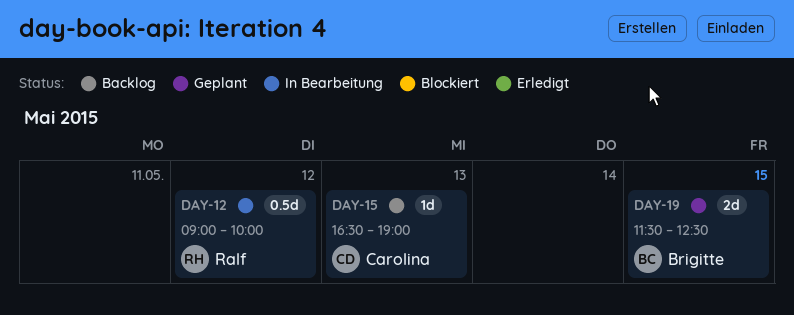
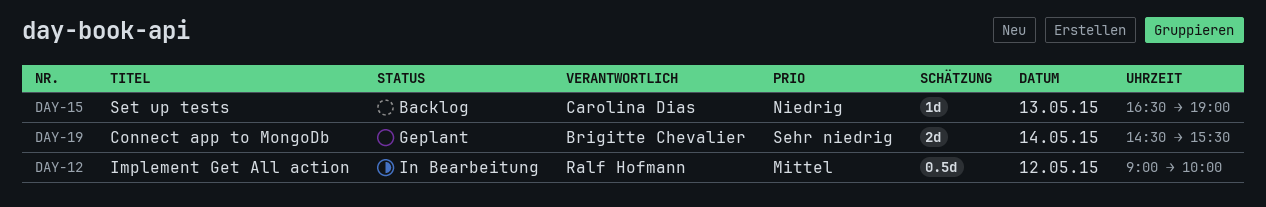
DAY-19, day: May 15 -> May 14
DAY-19, begins: 11:30 -> 14:30
DAY-19, ends: 12:30 -> 15:30

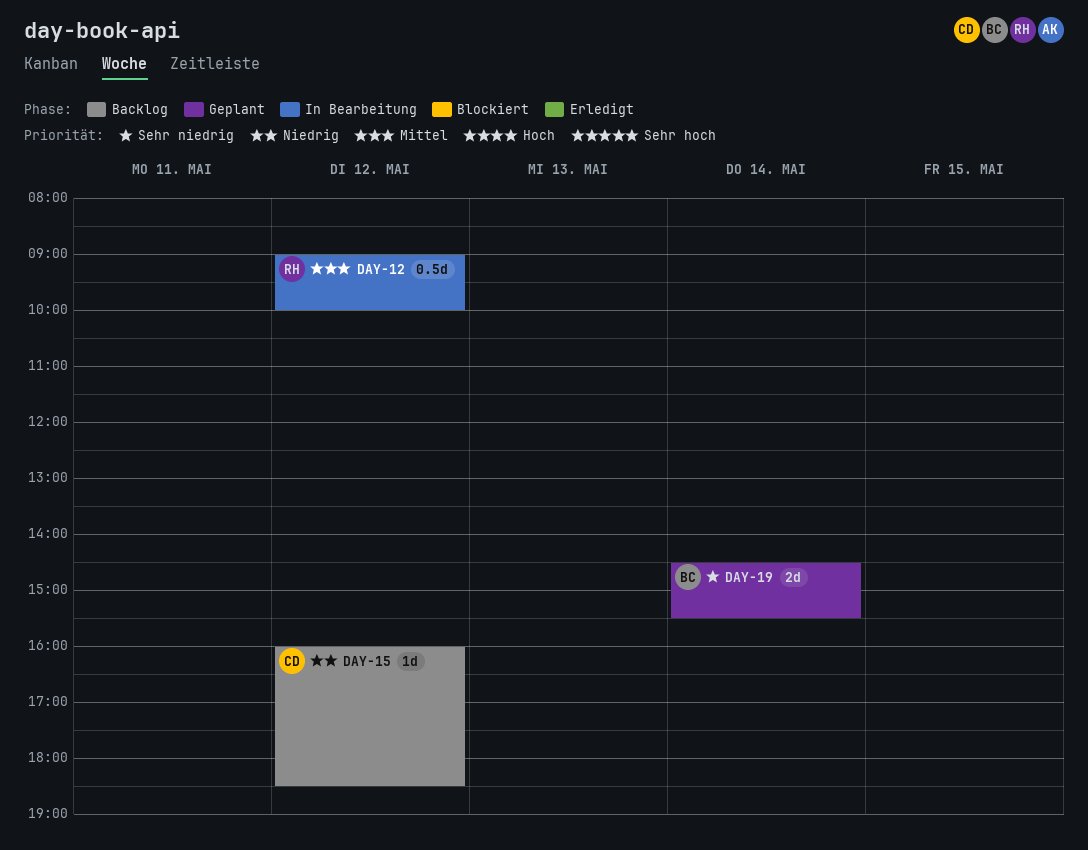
DAY-15, day: May 13 -> May 12
DAY-15, begins: 16:30 -> 16:00
DAY-15, ends: 19:00 -> 18:30

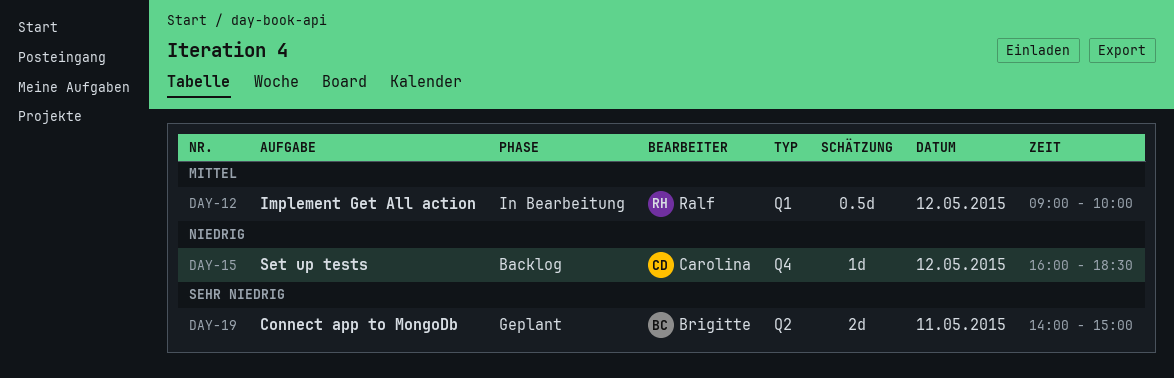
DAY-19, day: May 14 -> May 11
DAY-19, begins: 14:30 -> 14:00
DAY-19, ends: 15:30 -> 15:00

